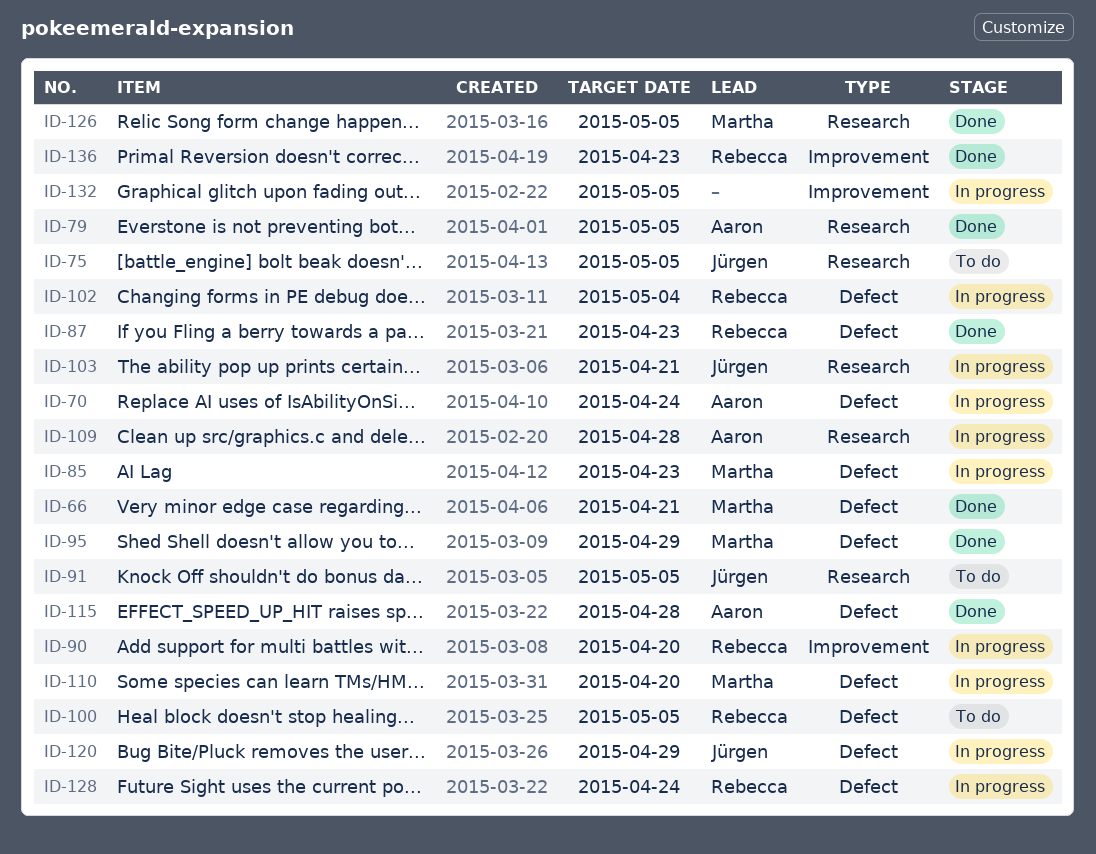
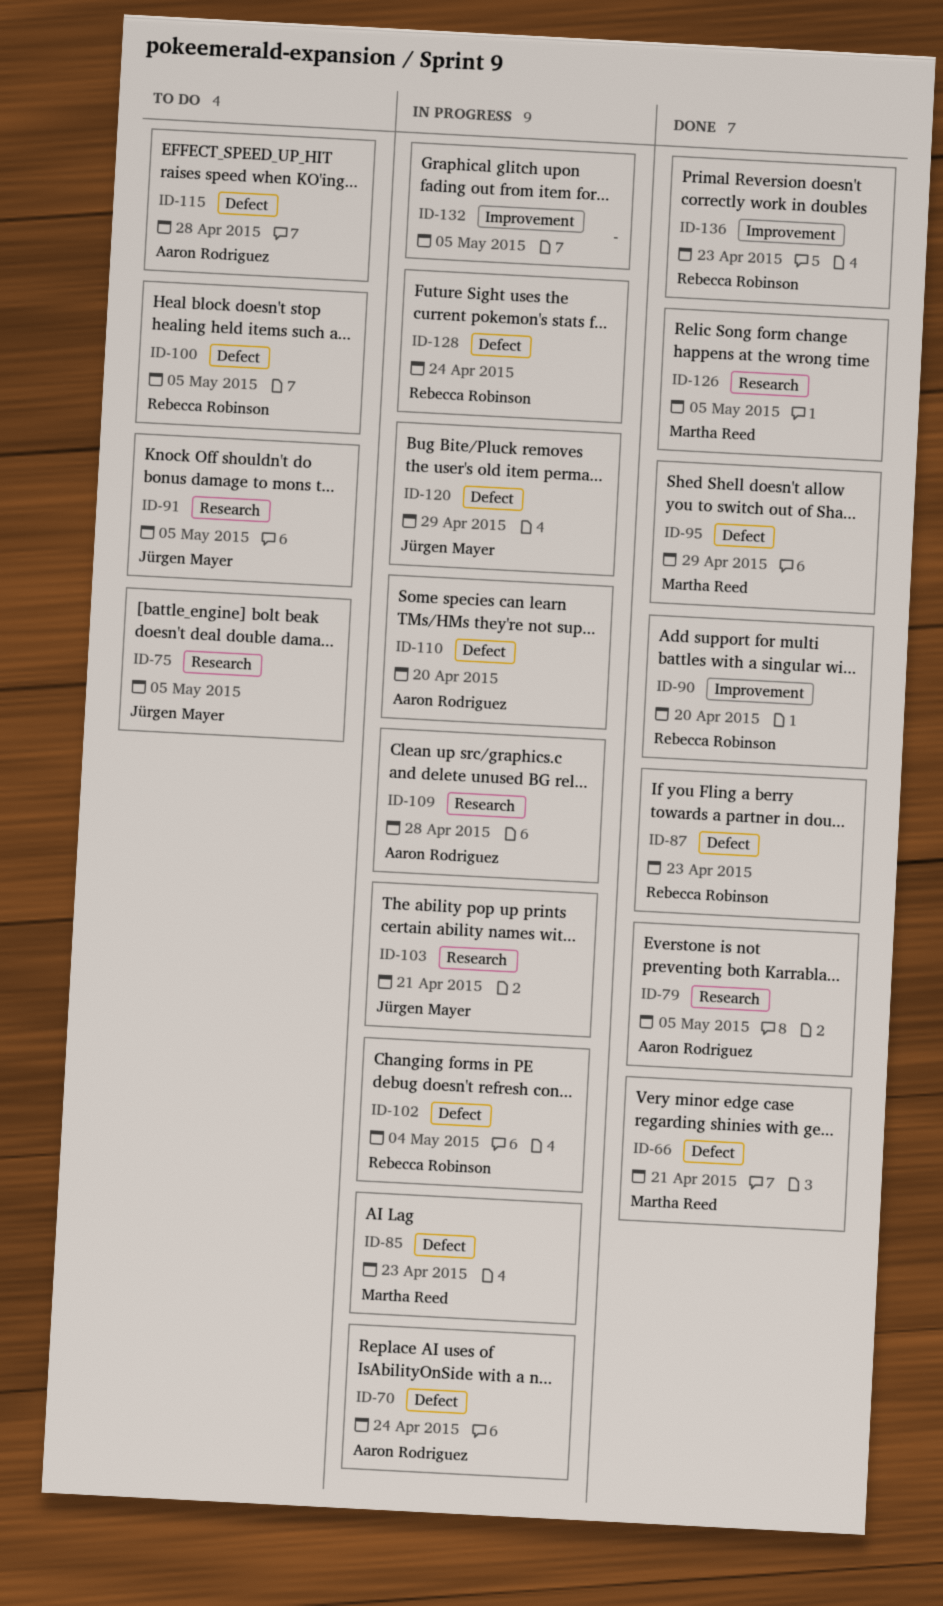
ID-90, status: In progress -> Done
ID-110, owner: Martha Reed -> Aaron Rodriguez
ID-115, status: Done -> To do

